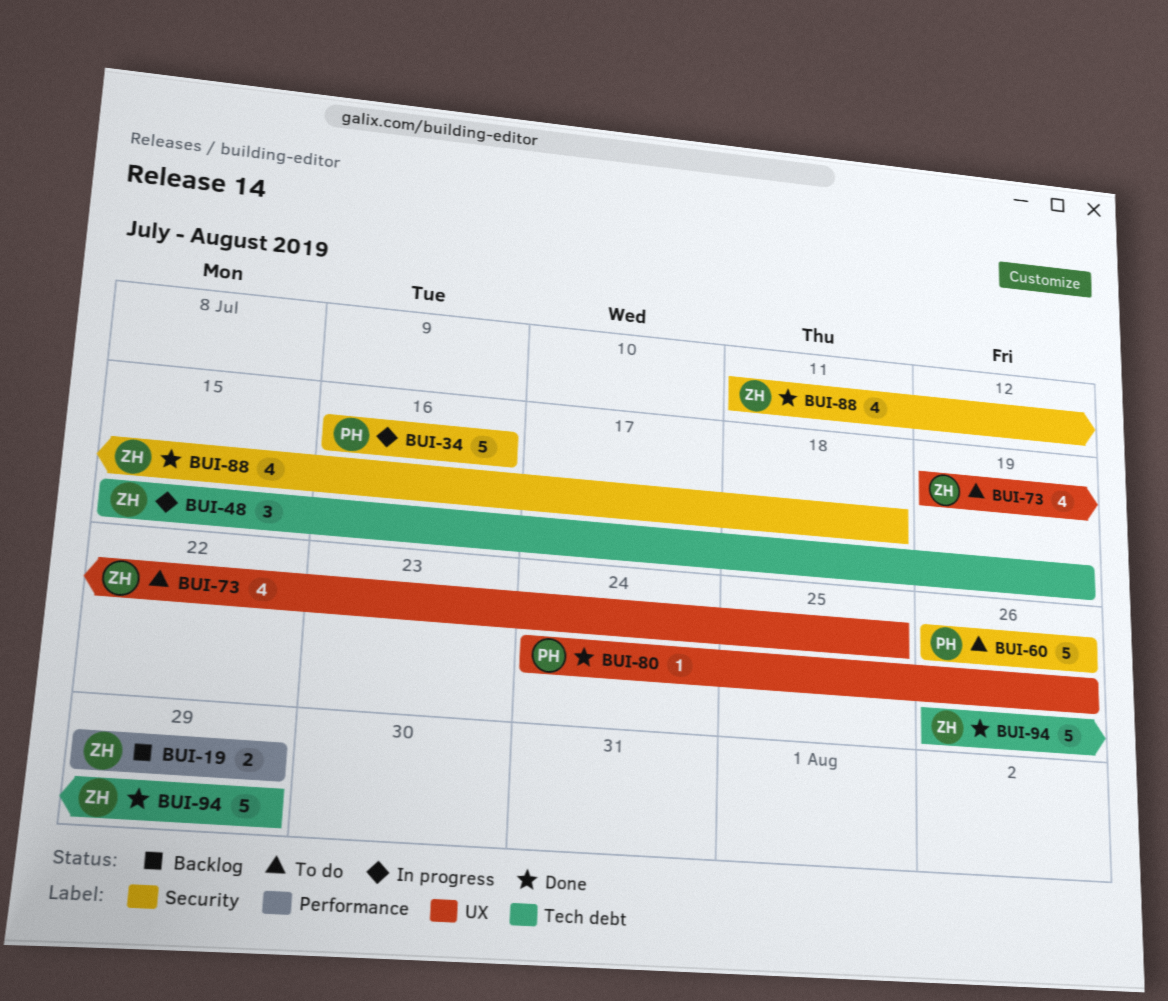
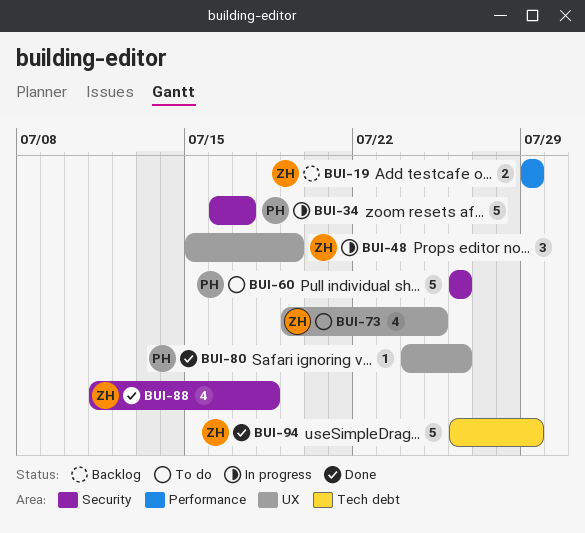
BUI-34, due: Jul 16 -> Jul 17
BUI-48, label: Tech debt -> UX

